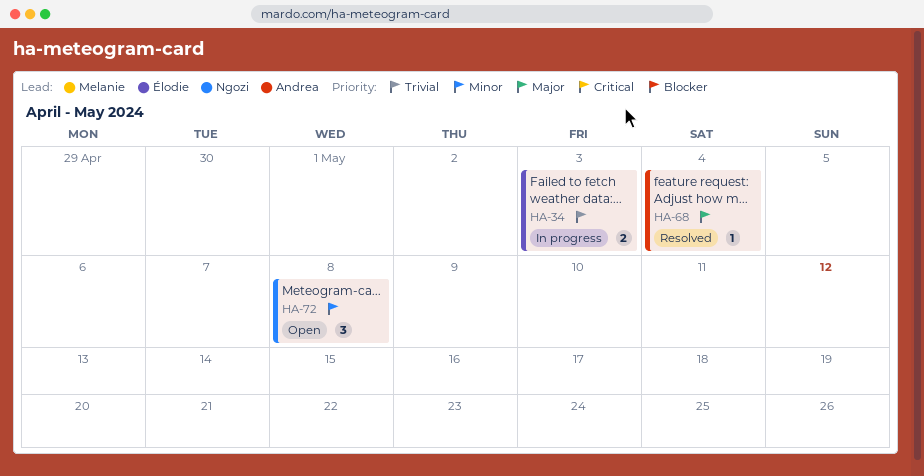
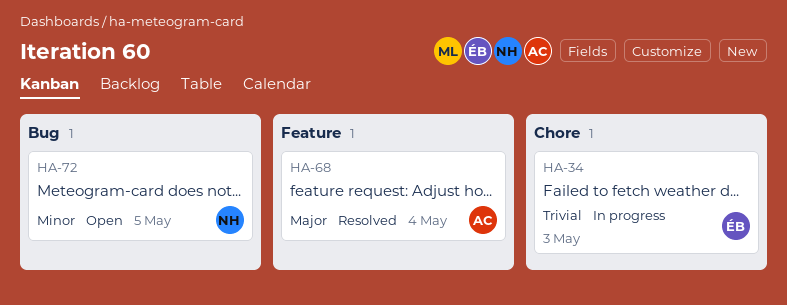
HA-72, due: May 8 -> May 5

